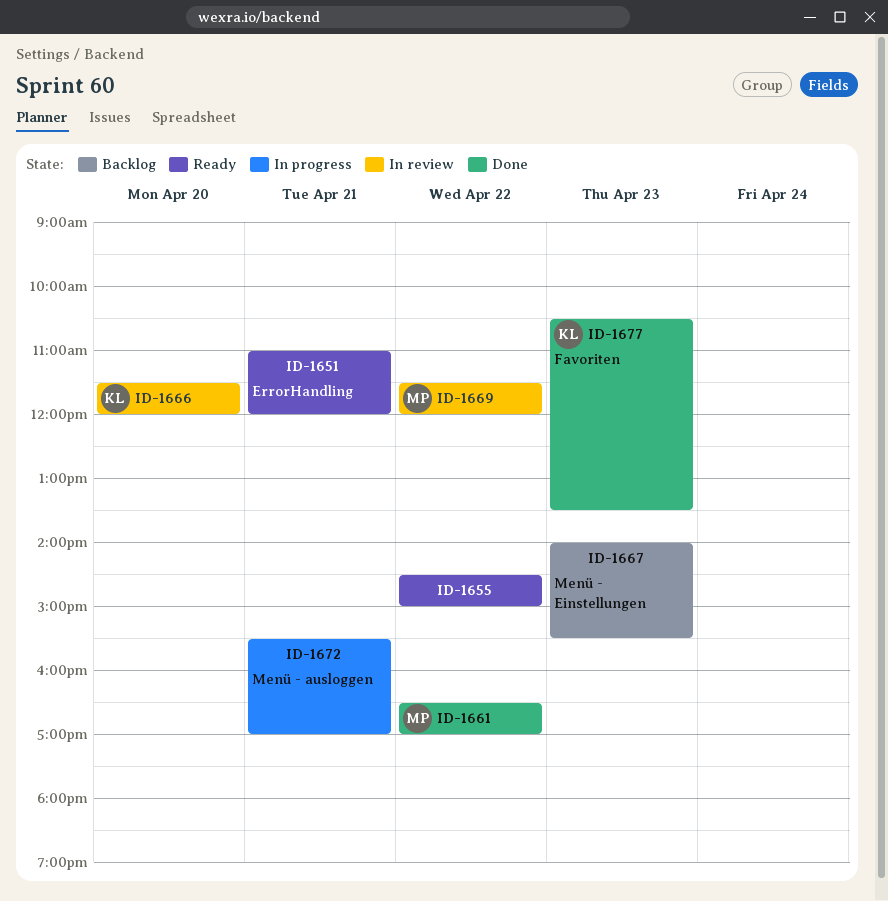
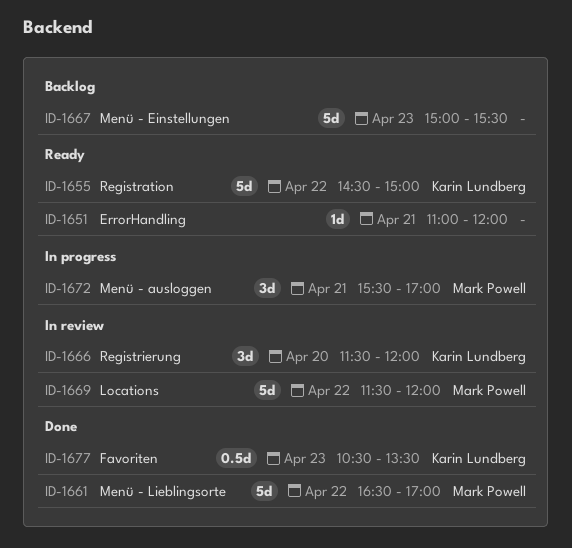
ID-1655, owner: none -> Karin Lundberg
ID-1667, begins: 14:00 -> 15:00
ID-1672, owner: none -> Mark Powell

